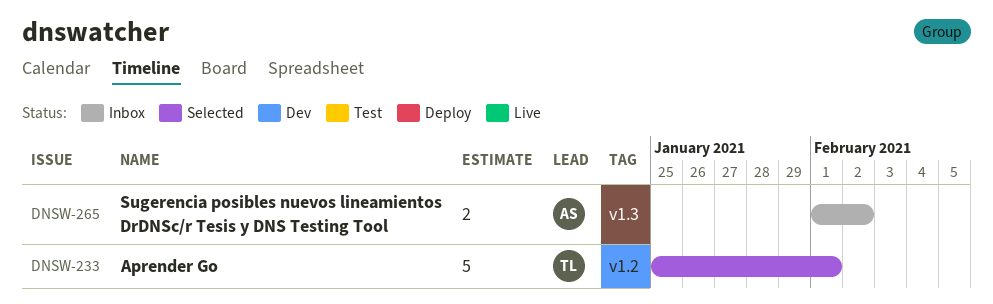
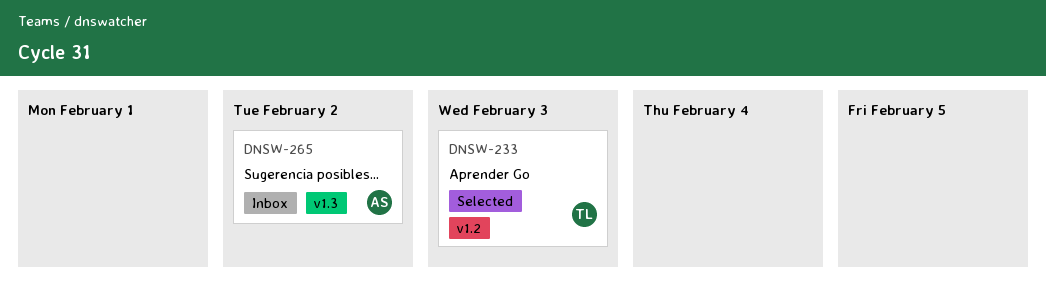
DNSW-233, due: Feb 1 -> Feb 3

